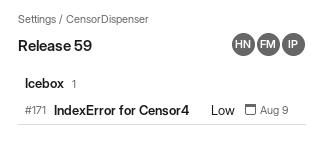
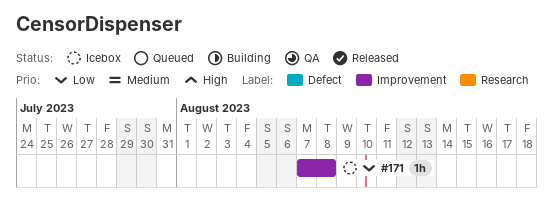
#171, due: Aug 9 -> Aug 8

